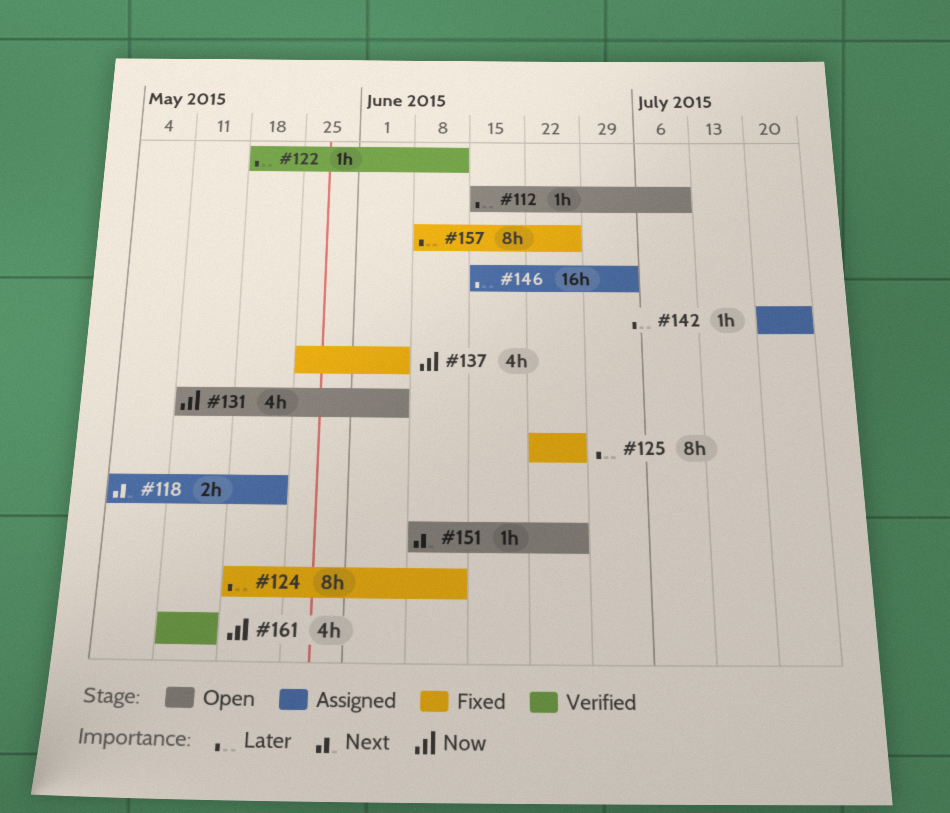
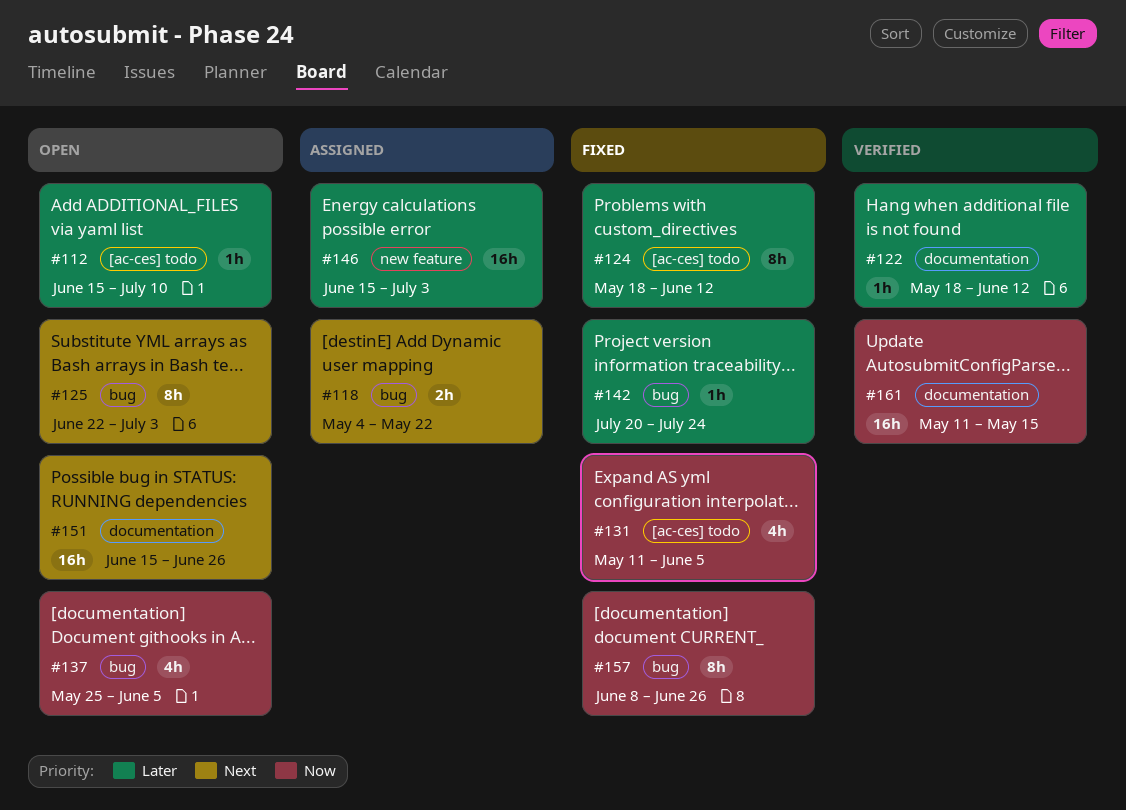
#125, status: Fixed -> Open
#125, priority: Later -> Next
#125, due: Jun 26 -> Jul 3
#131, status: Open -> Fixed
#137, status: Fixed -> Open
#142, status: Assigned -> Fixed
#151, estimate: 1h -> 16h
#151, start: Jun 8 -> Jun 15
#157, priority: Later -> Now
#161, estimate: 4h -> 16h

